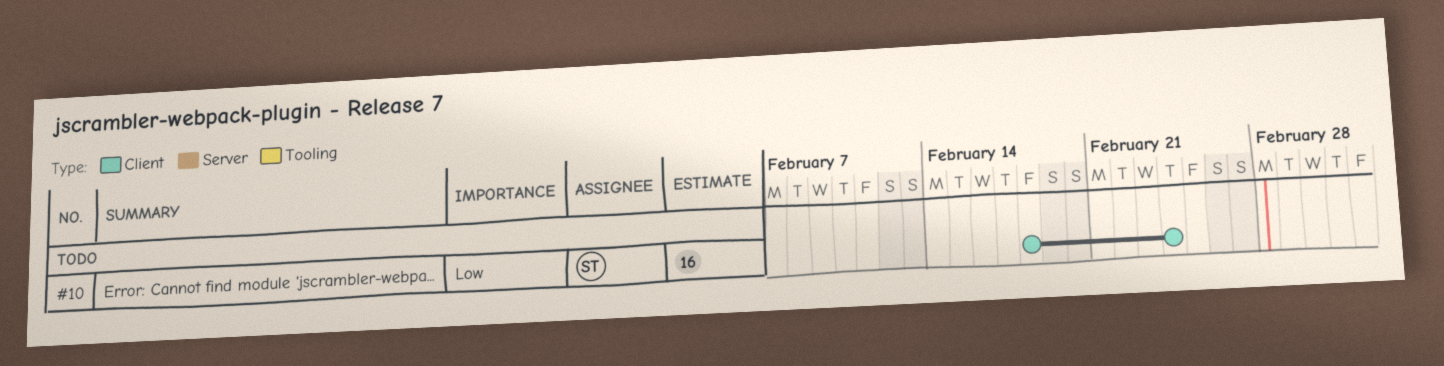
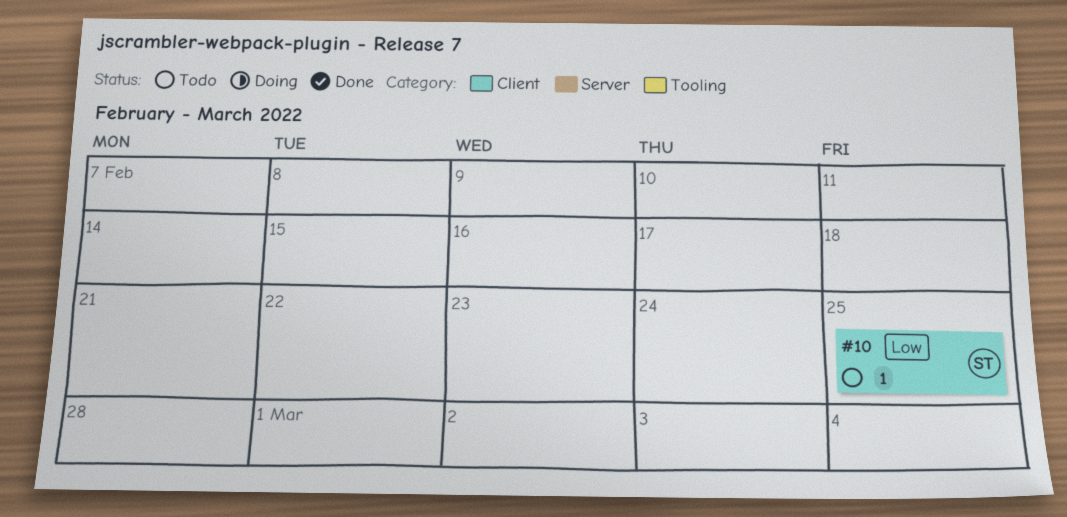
#10, estimate: 16 -> 1
#10, due: Feb 24 -> Feb 25

